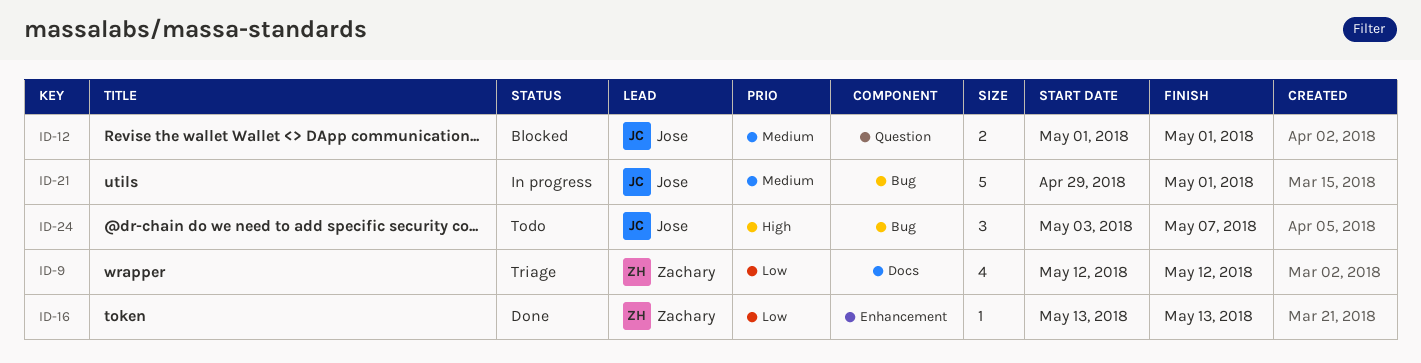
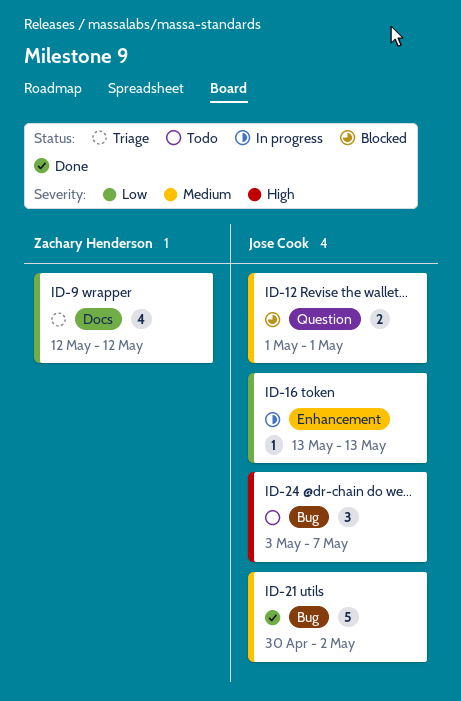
ID-16, status: Done -> In progress
ID-16, owner: Zachary Henderson -> Jose Cook
ID-21, status: In progress -> Done
ID-21, start: Apr 29 -> Apr 30
ID-21, due: May 1 -> May 2

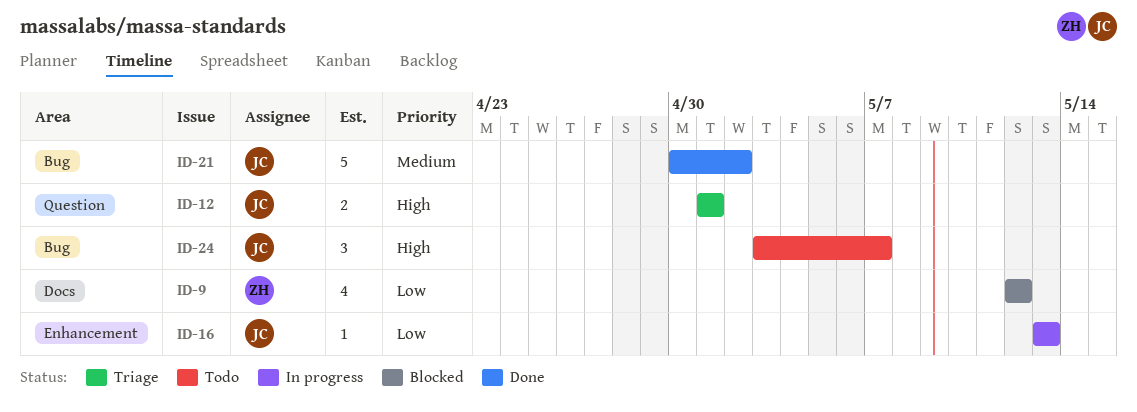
ID-9, status: Triage -> Blocked
ID-12, status: Blocked -> Triage
ID-12, priority: Medium -> High

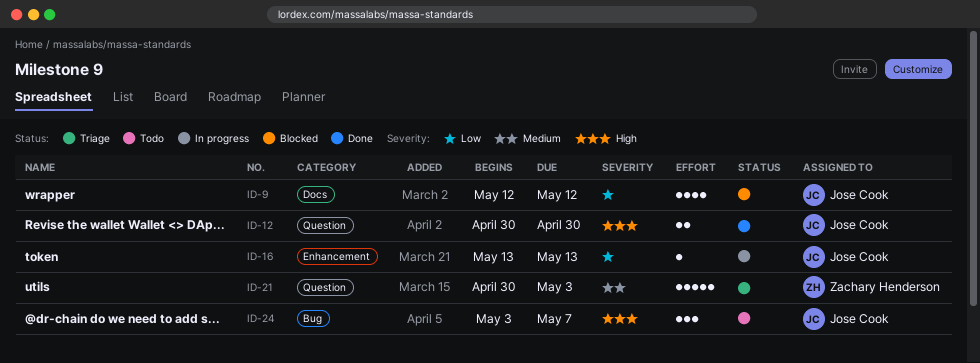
ID-9, owner: Zachary Henderson -> Jose Cook
ID-12, status: Triage -> Done
ID-12, start: May 1 -> Apr 30
ID-12, due: May 1 -> Apr 30
ID-21, status: Done -> Triage
ID-21, owner: Jose Cook -> Zachary Henderson
ID-21, label: Bug -> Question
ID-21, due: May 2 -> May 3

